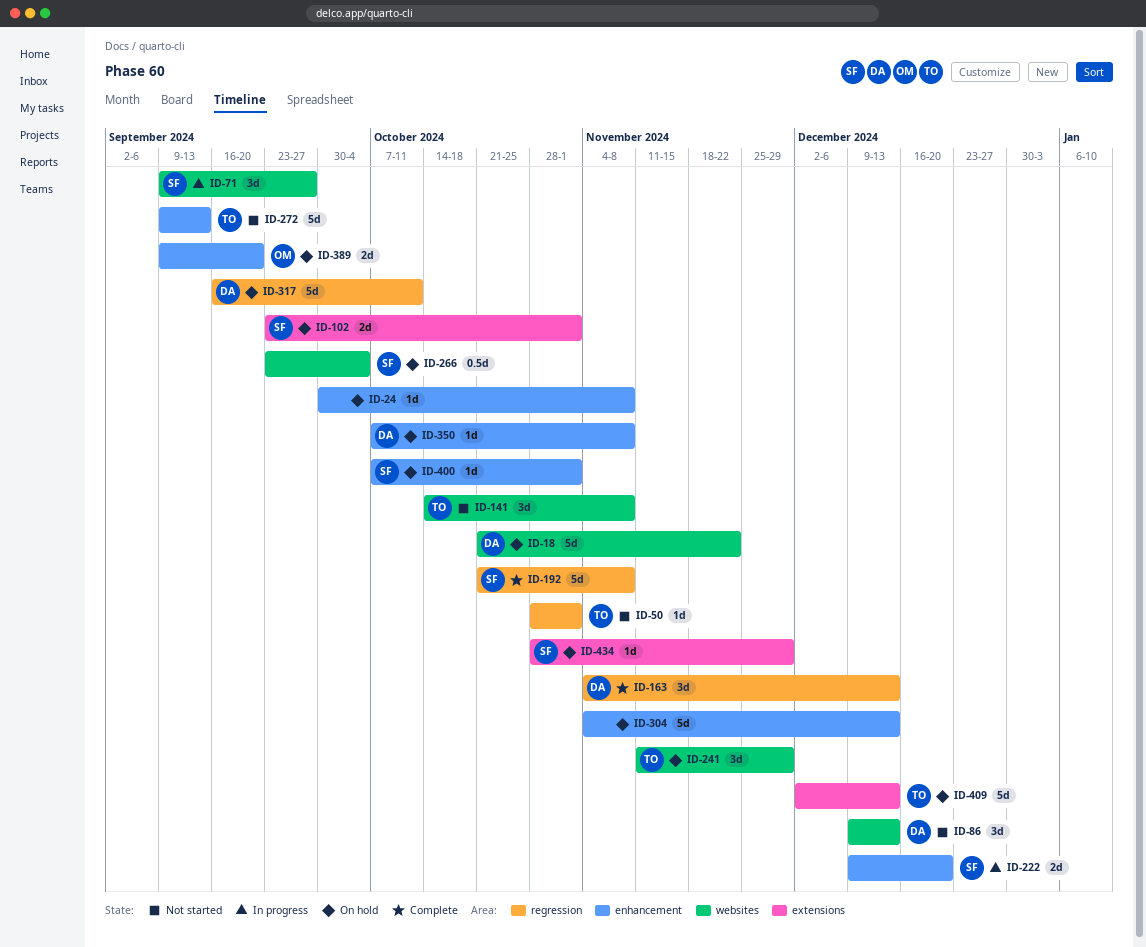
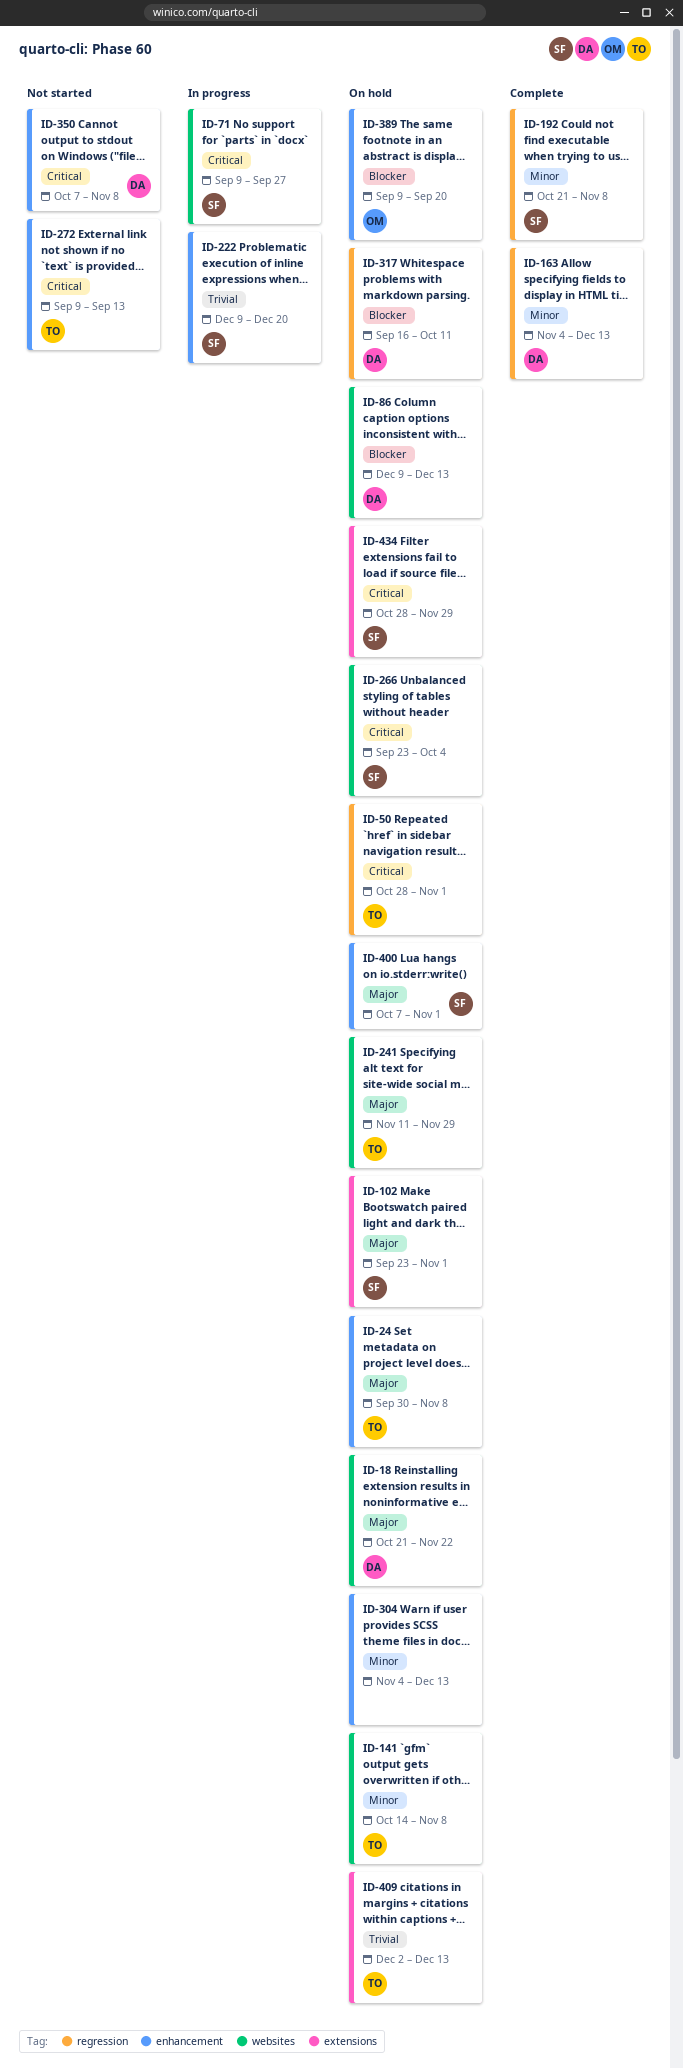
ID-24, owner: none -> TO
ID-50, status: Not started -> On hold
ID-86, status: Not started -> On hold
ID-141, status: Not started -> On hold
ID-350, status: On hold -> Not started

